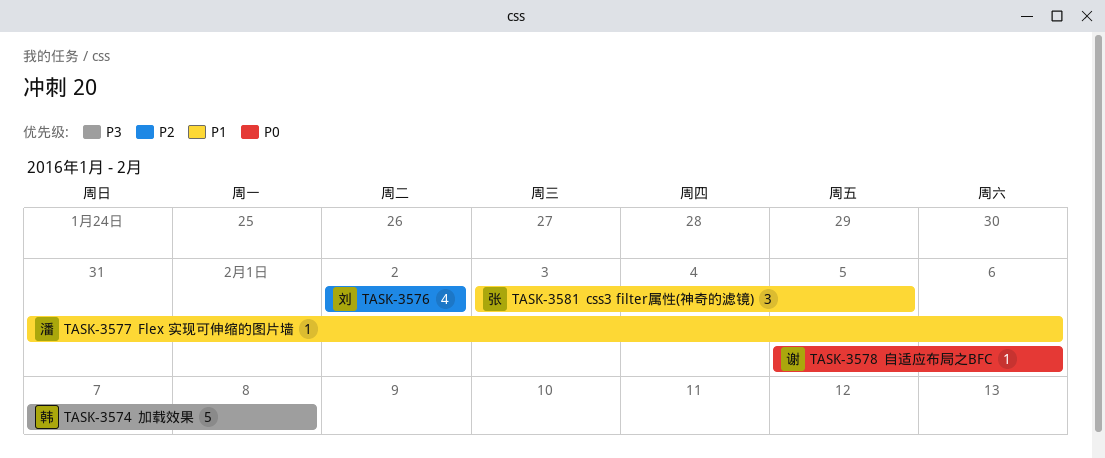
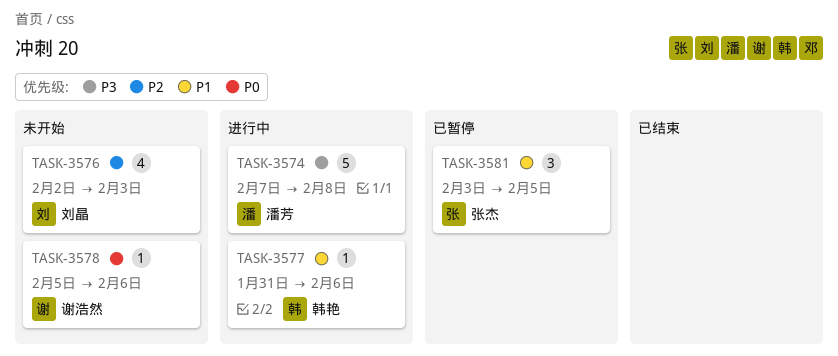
TASK-3574, owner: 韩艳 -> 潘芳
TASK-3576, due: Feb 2 -> Feb 3
TASK-3577, owner: 潘芳 -> 韩艳

